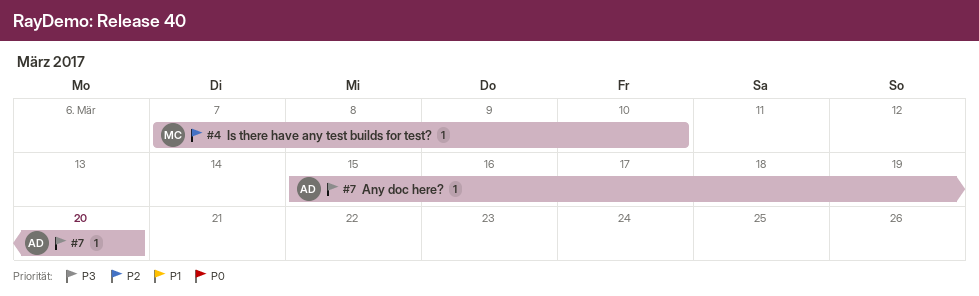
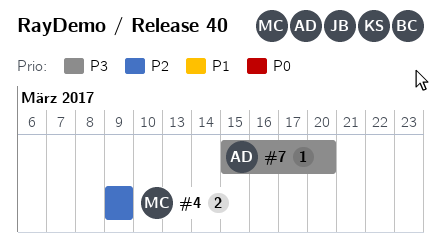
#4, estimate: 1 -> 2
#4, start: Mar 7 -> Mar 9
#4, due: Mar 10 -> Mar 9

